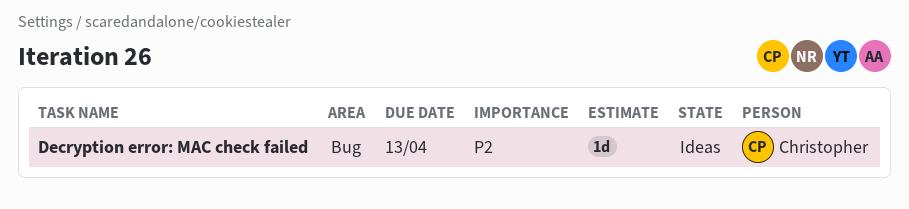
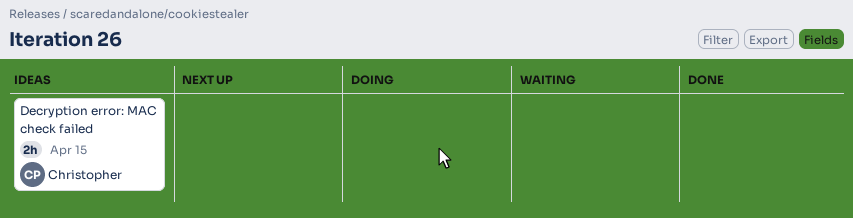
Decryption error: MAC check failed, estimate: 1d -> 2h
Decryption error: MAC check failed, due: Apr 13 -> Apr 15

